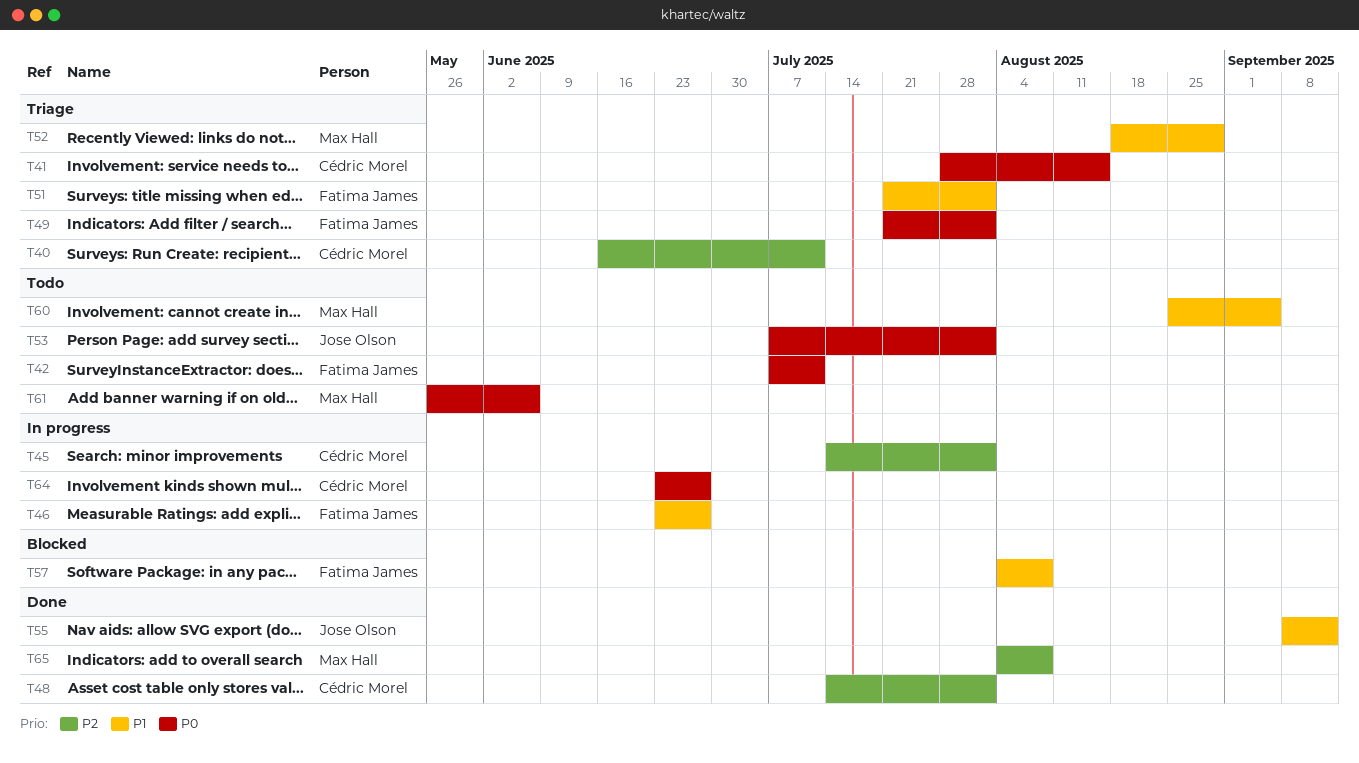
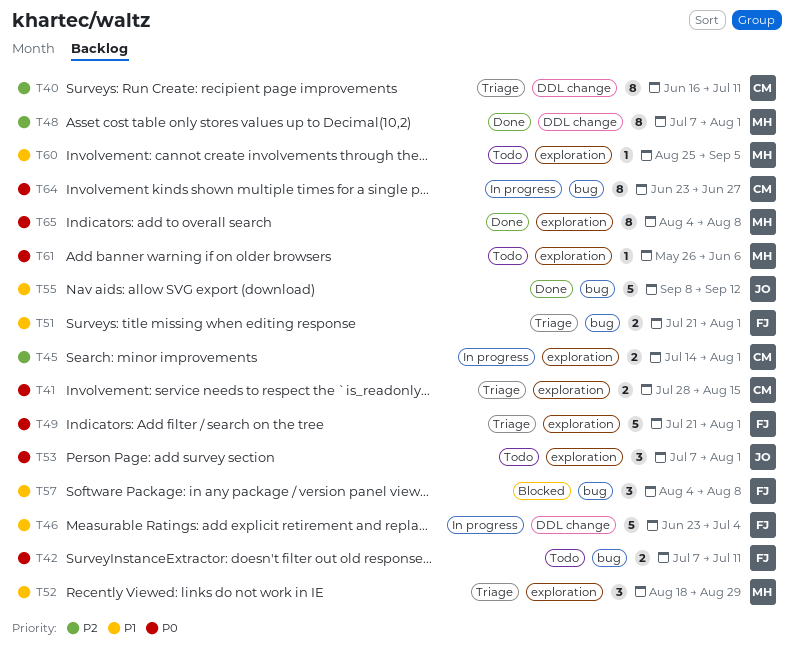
T46, due: Jun 27 -> Jul 4
T48, owner: Cédric Morel -> Max Hall
T48, start: Jul 14 -> Jul 7
T65, priority: P2 -> P0

